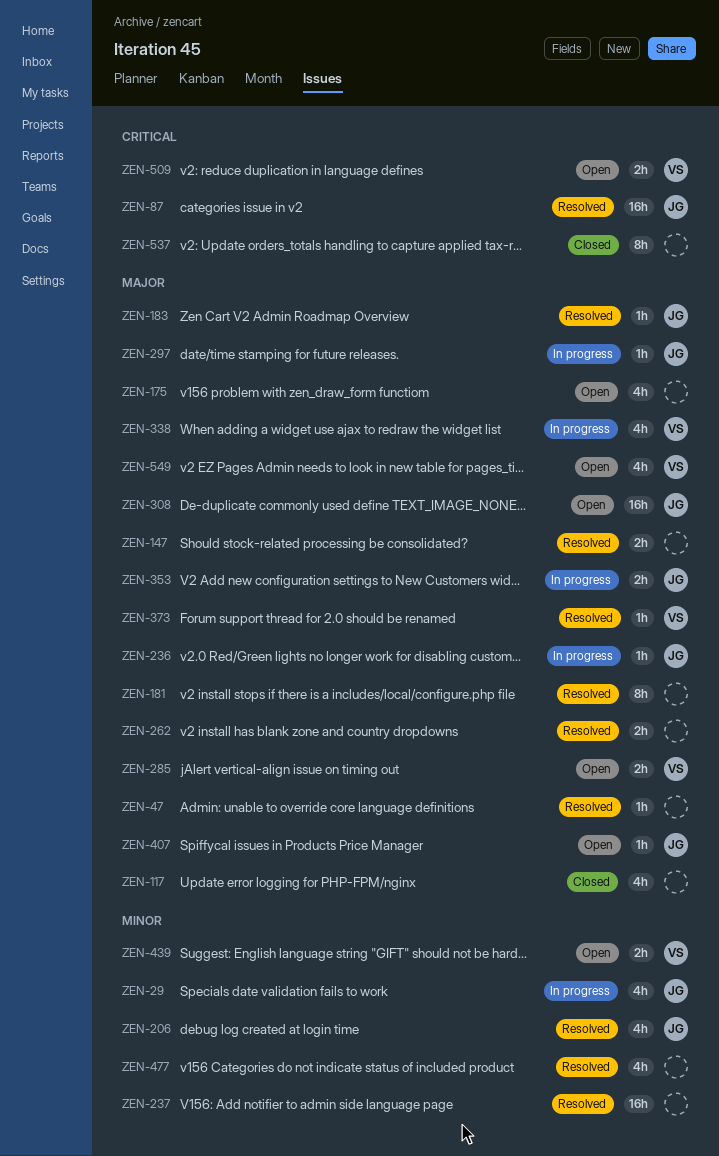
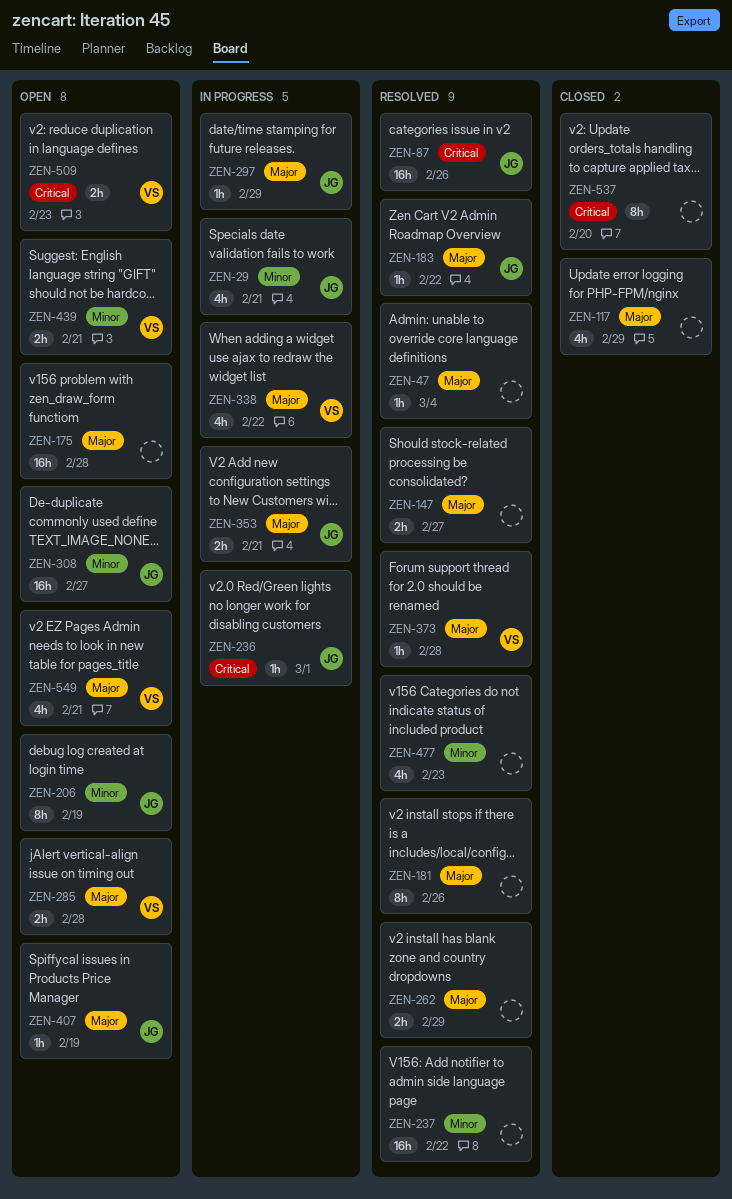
ZEN-175, estimate: 4h -> 16h
ZEN-206, status: Resolved -> Open
ZEN-206, estimate: 4h -> 8h
ZEN-236, priority: Major -> Critical
ZEN-308, priority: Major -> Minor

